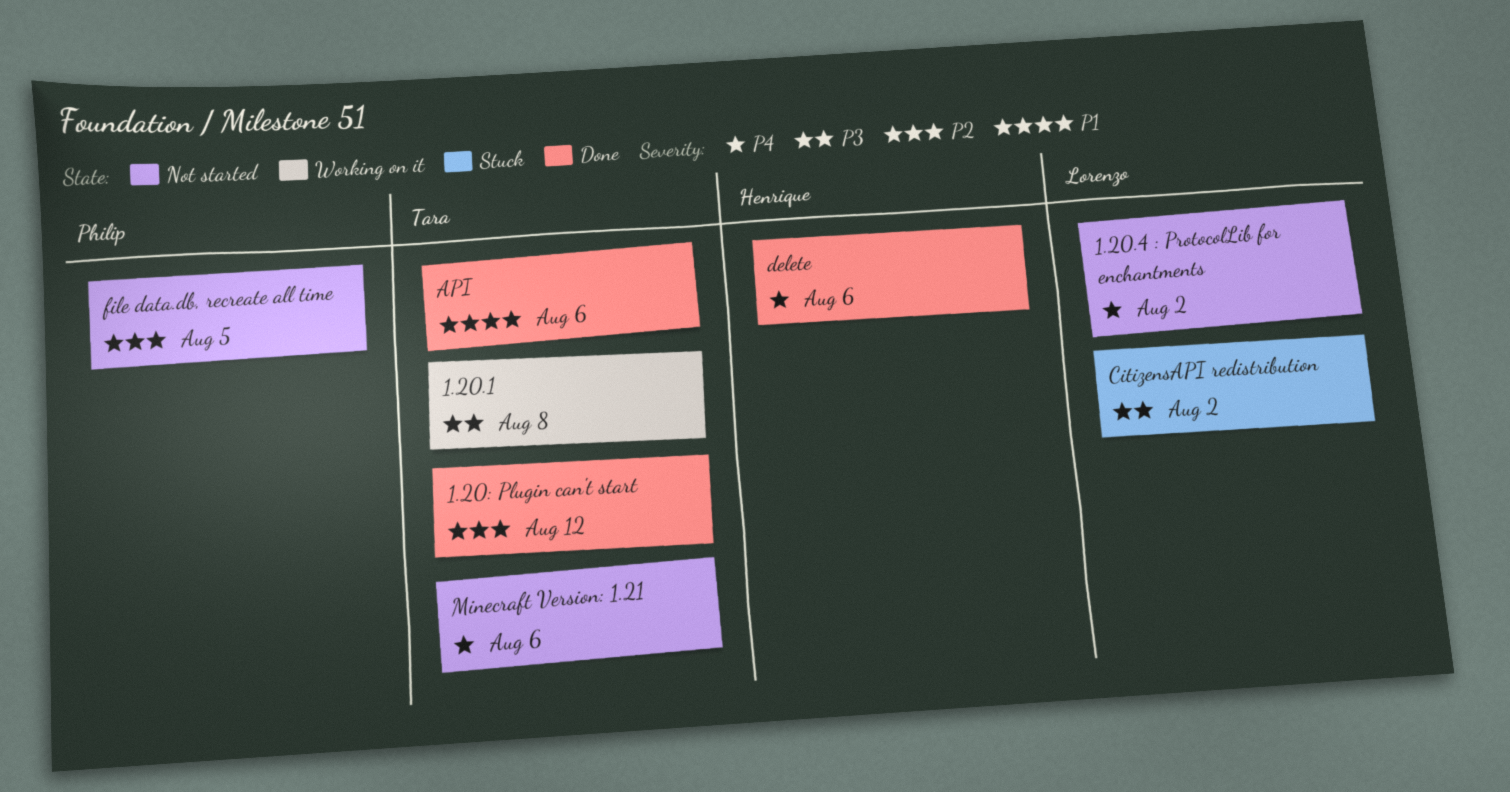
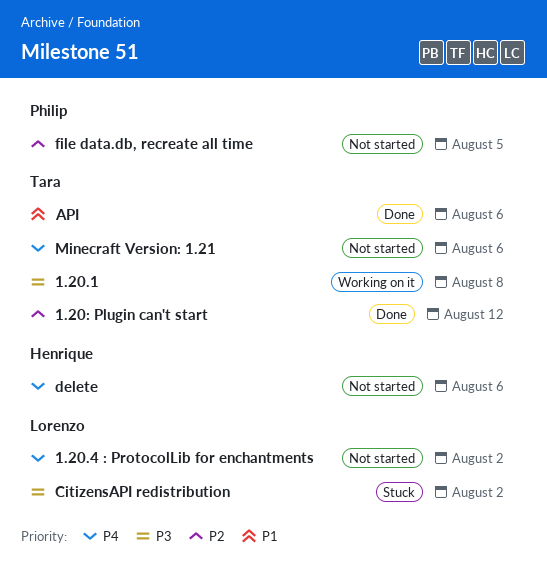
delete, status: Done -> Not started

